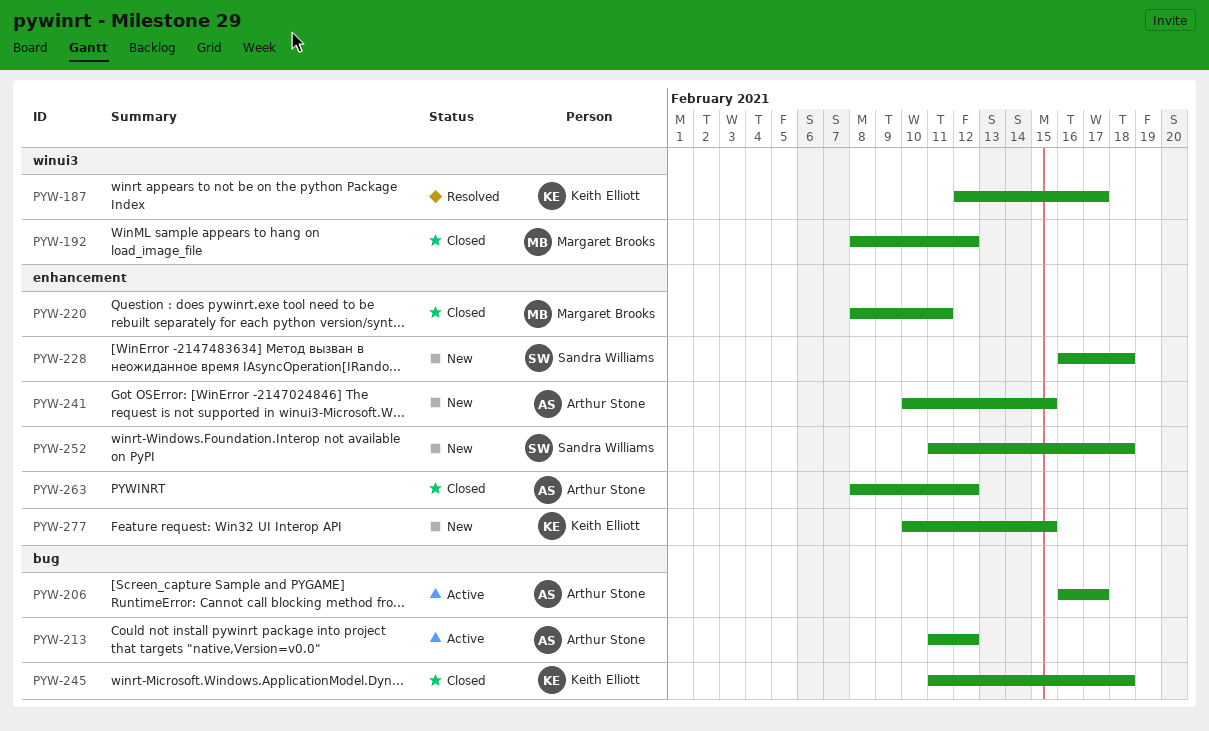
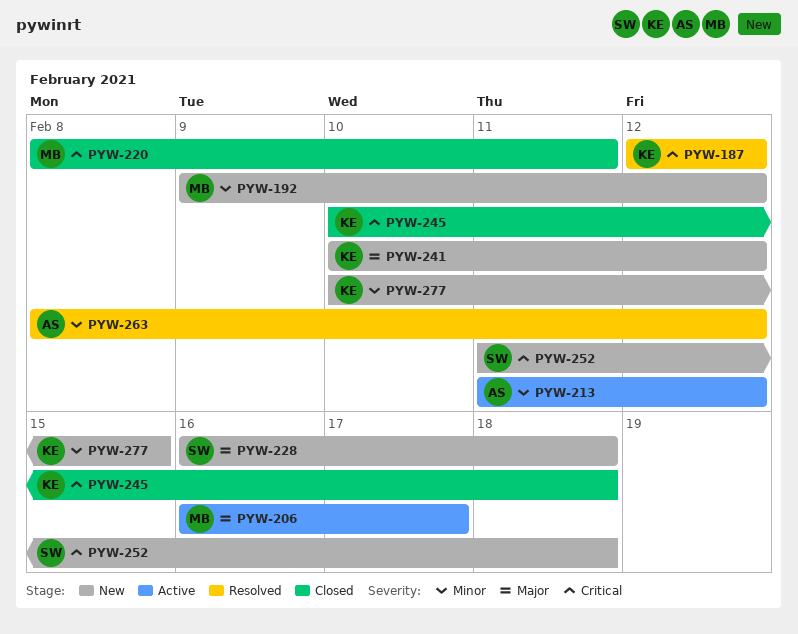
PYW-187, due: Feb 17 -> Feb 12
PYW-192, status: Closed -> New
PYW-192, start: Feb 8 -> Feb 9
PYW-206, owner: Arthur Stone -> Margaret Brooks
PYW-241, owner: Arthur Stone -> Keith Elliott
PYW-241, due: Feb 15 -> Feb 12
PYW-245, start: Feb 11 -> Feb 10
PYW-263, status: Closed -> Resolved

